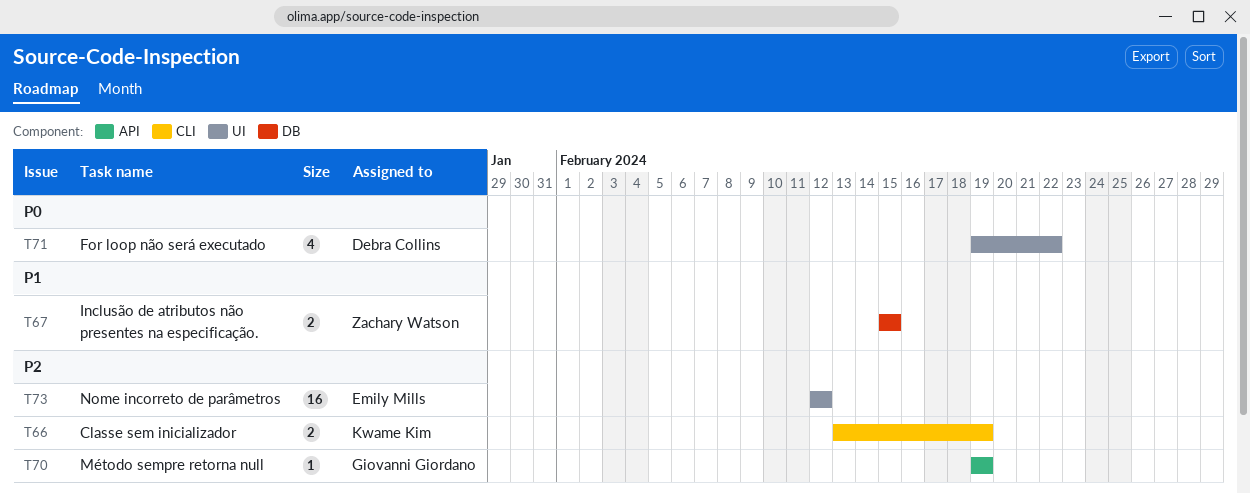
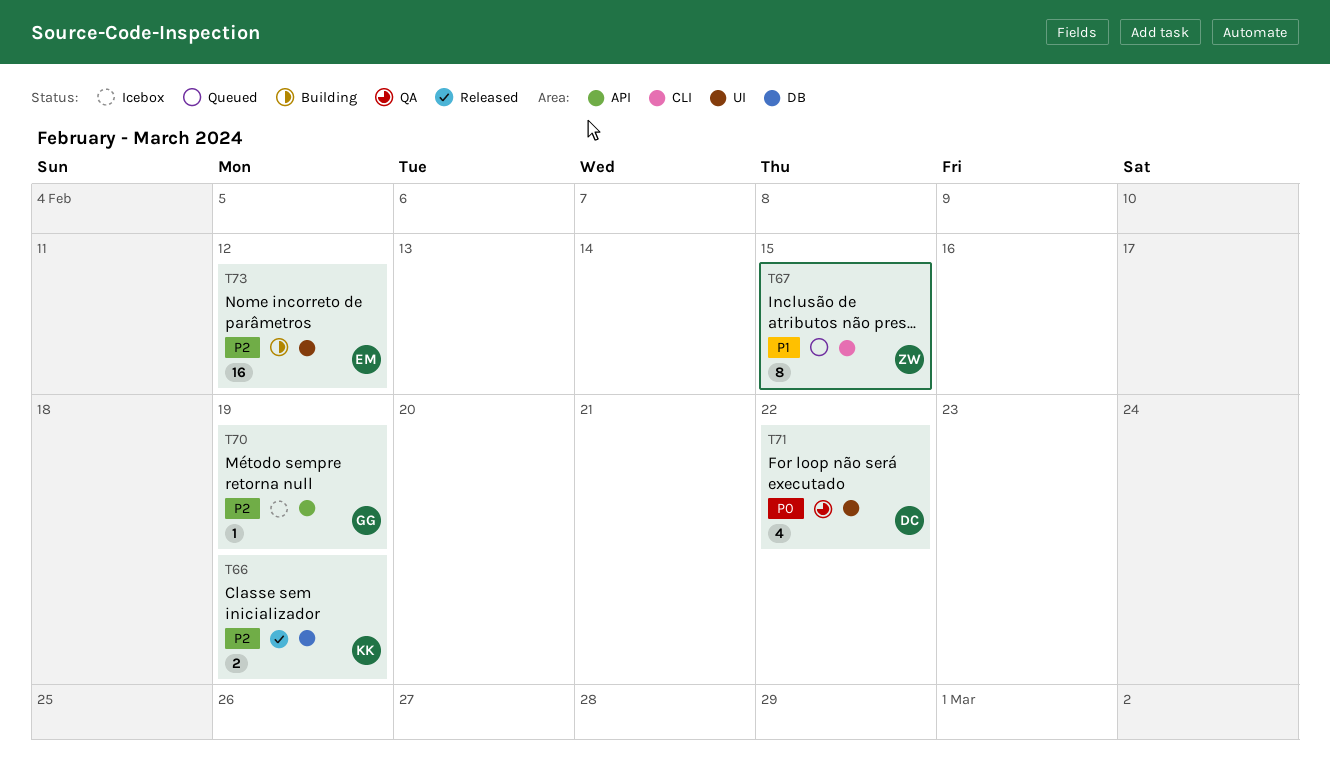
T66, label: CLI -> DB
T67, label: DB -> CLI
T67, estimate: 2 -> 8

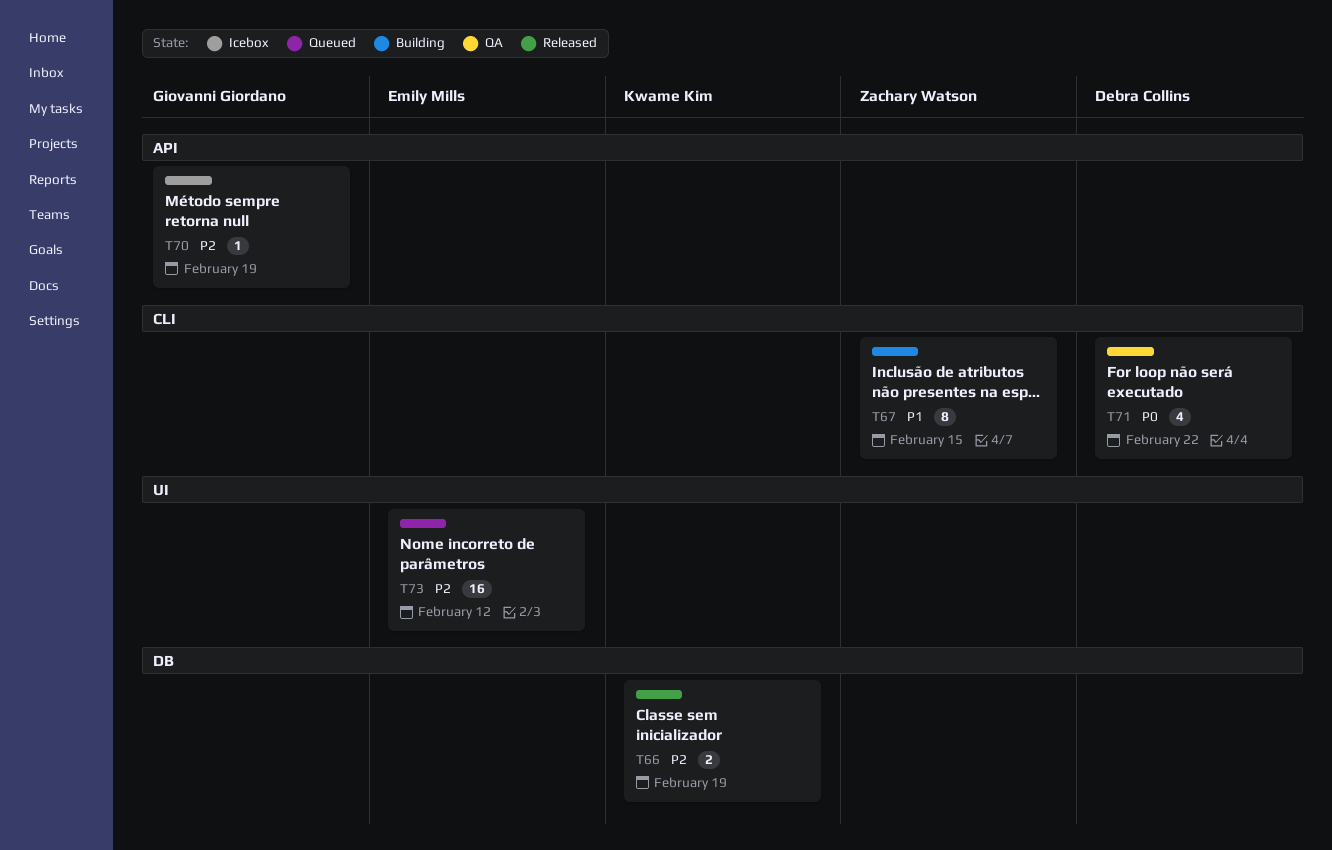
T67, status: Queued -> Building
T71, label: UI -> CLI
T73, status: Building -> Queued

